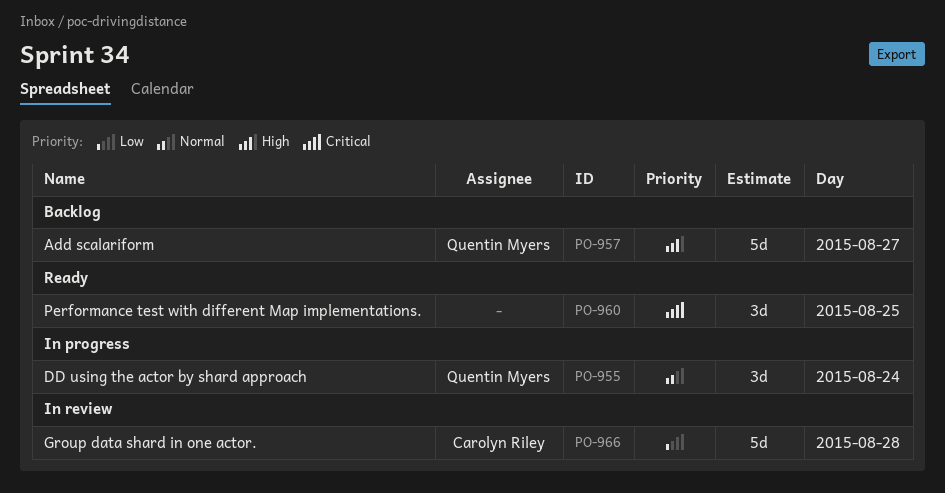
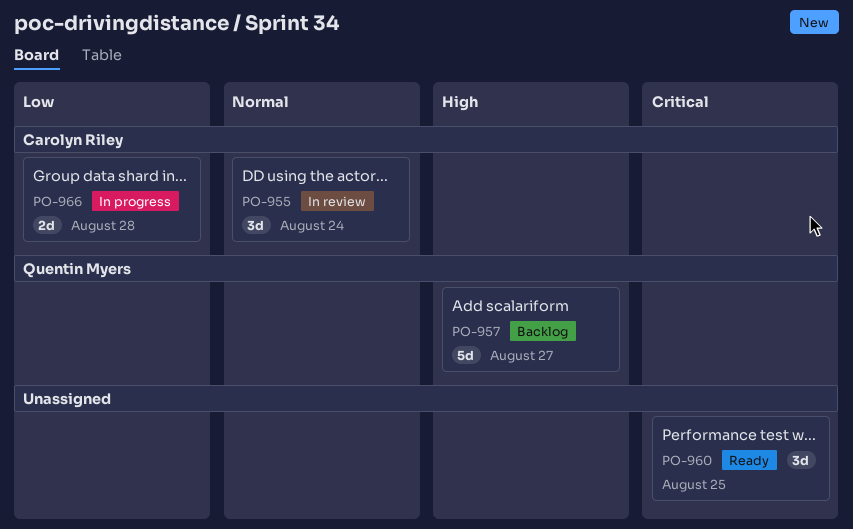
PO-955, status: In progress -> In review
PO-955, owner: Quentin Myers -> Carolyn Riley
PO-966, status: In review -> In progress
PO-966, estimate: 5d -> 2d

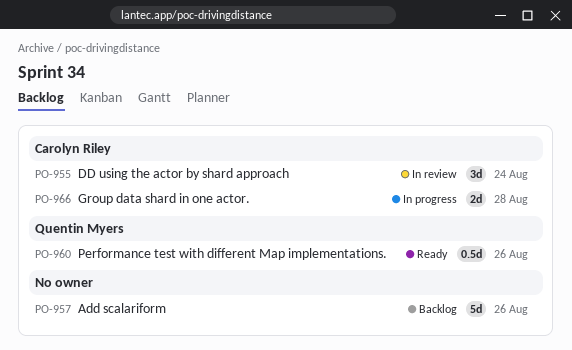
PO-957, owner: Quentin Myers -> none
PO-957, day: Aug 27 -> Aug 26
PO-960, owner: none -> Quentin Myers
PO-960, estimate: 3d -> 0.5d
PO-960, day: Aug 25 -> Aug 26

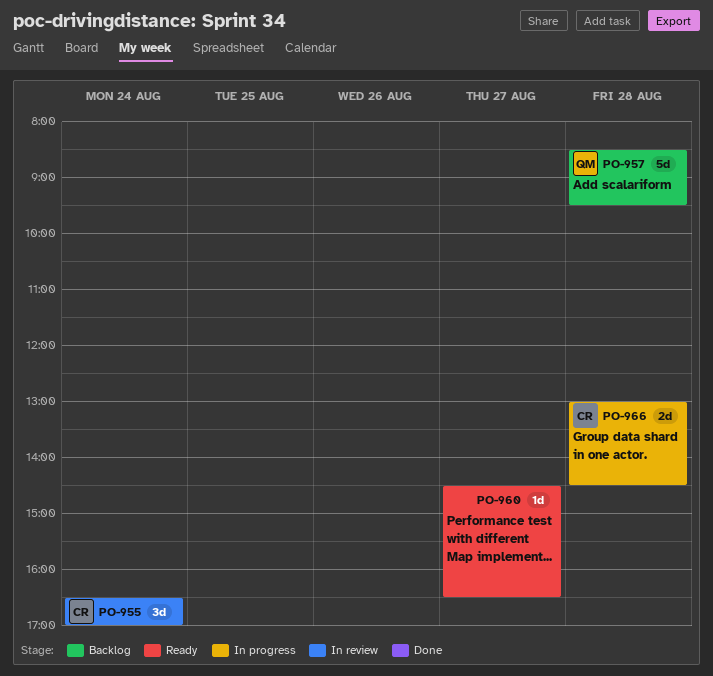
PO-957, owner: none -> Quentin Myers
PO-957, day: Aug 26 -> Aug 28
PO-960, owner: Quentin Myers -> none
PO-960, estimate: 0.5d -> 1d
PO-960, day: Aug 26 -> Aug 27

